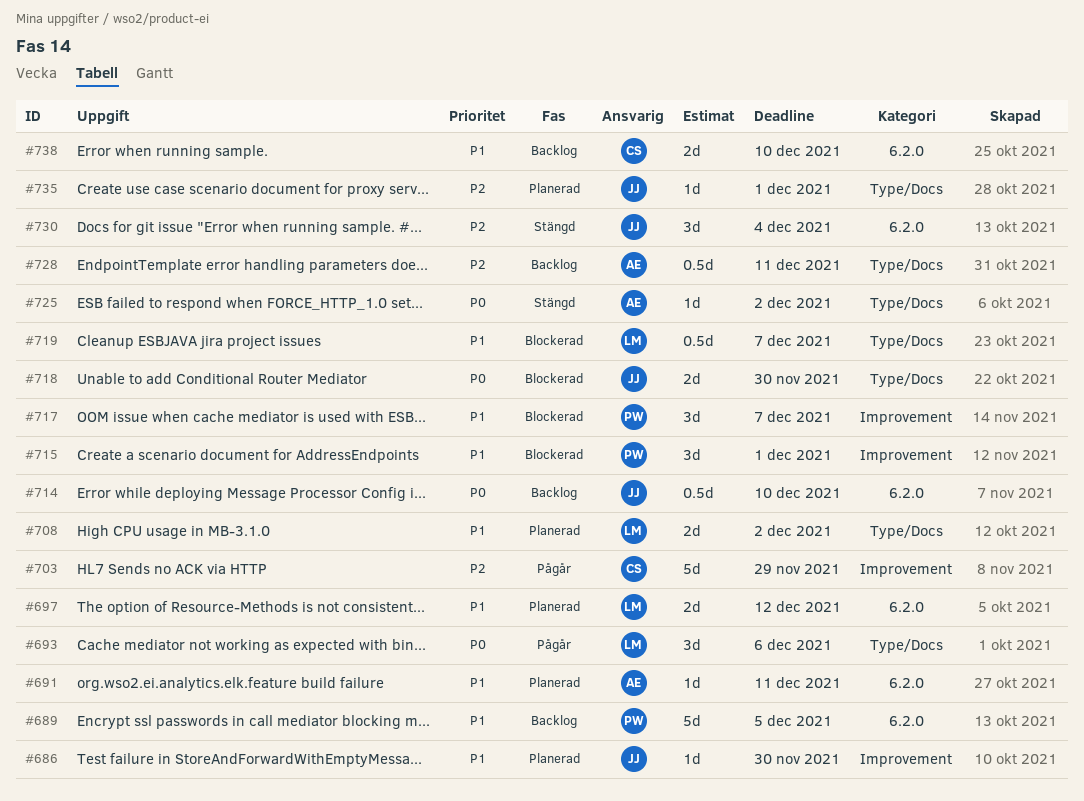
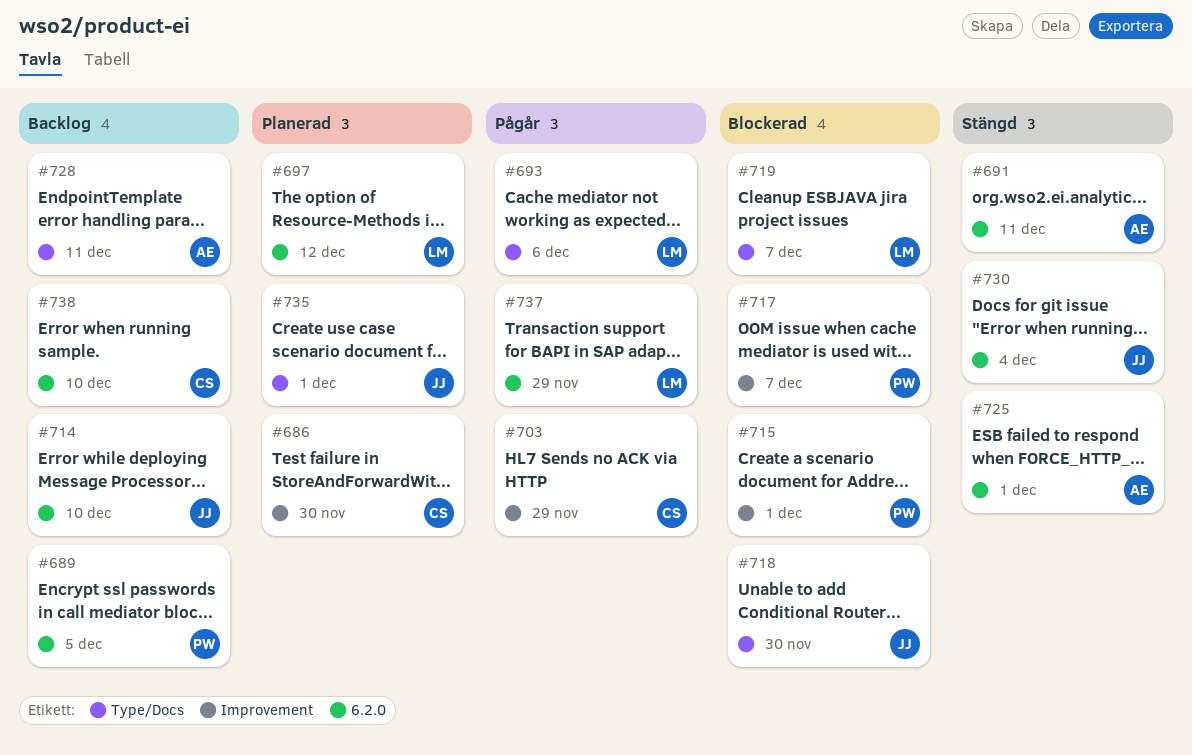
#686, owner: JJ -> CS
#691, status: Planerad -> Stängd
#708: present -> none
#725, label: Type/Docs -> 6.2.0
#725, due: Dec 2 -> Dec 1
#737: none -> present

